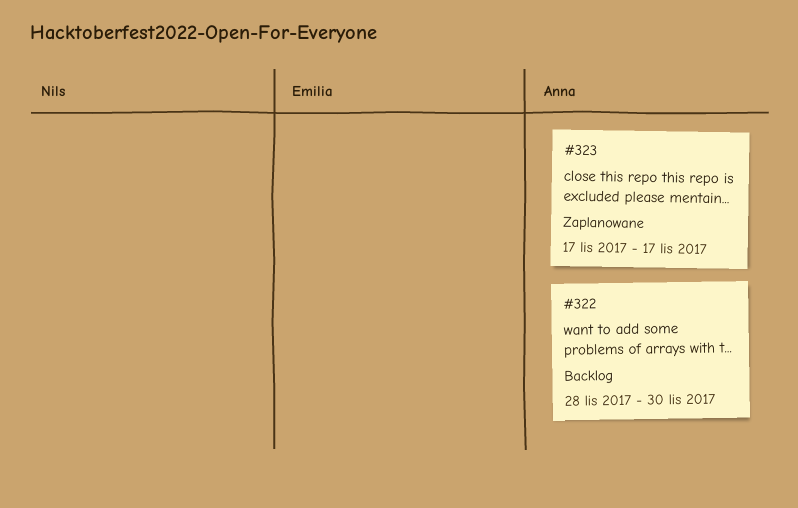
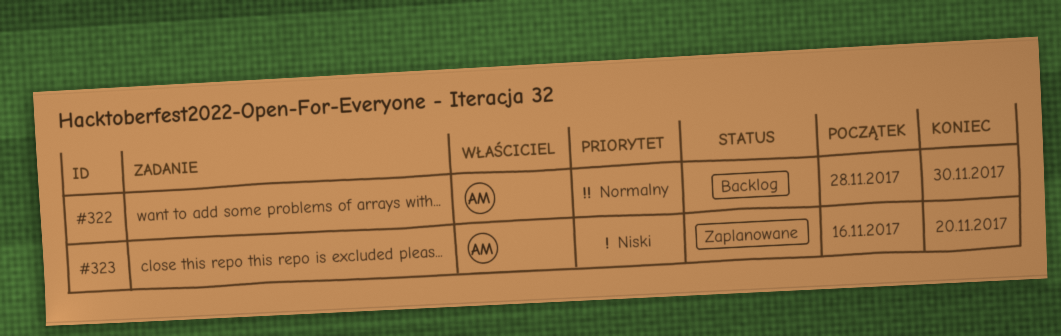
#323, start: Nov 17 -> Nov 16
#323, due: Nov 17 -> Nov 20

